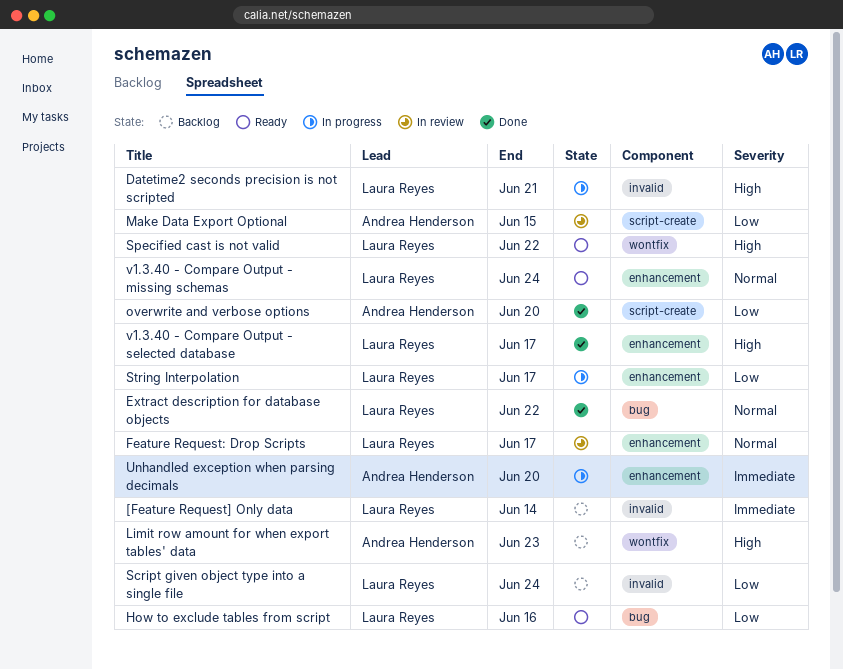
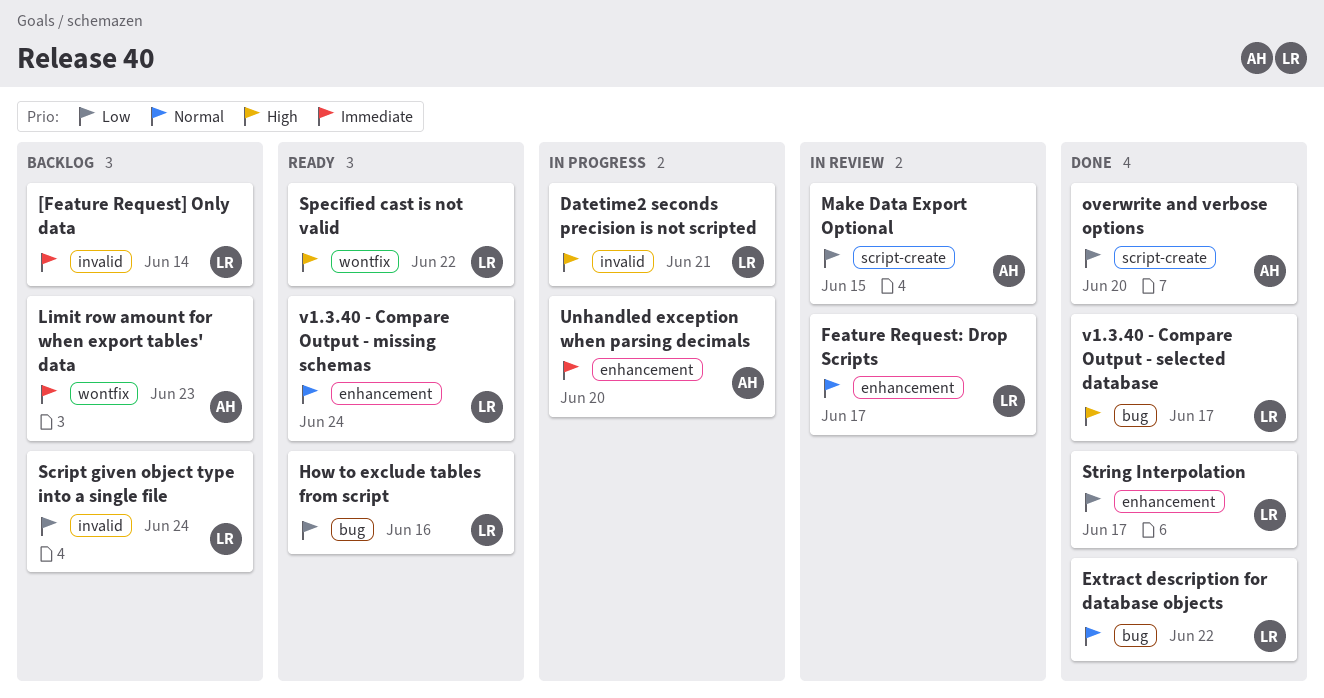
Limit row amount for when export tables' data, priority: High -> Immediate
String Interpolation, status: In progress -> Done
v1.3.40 - Compare Output - selected database, label: enhancement -> bug

